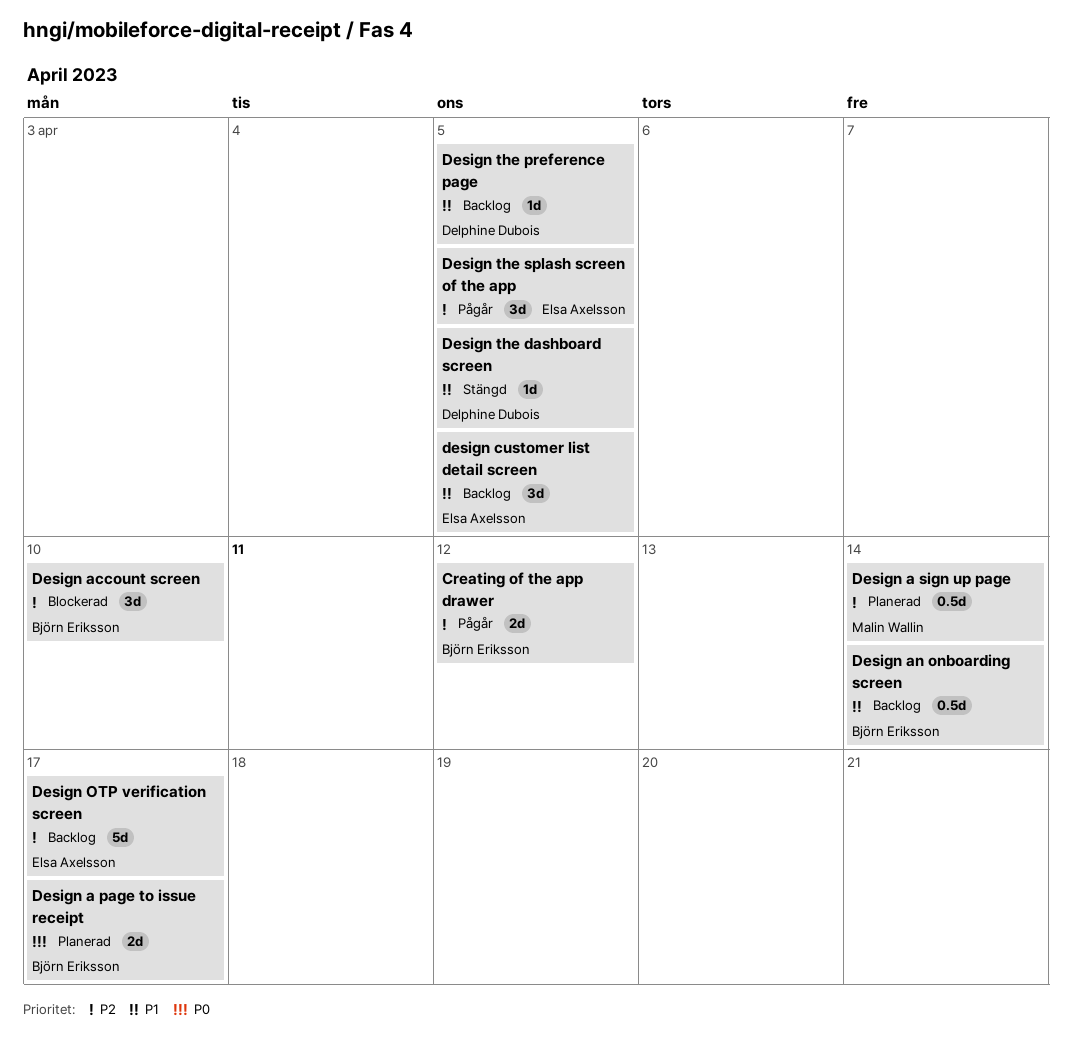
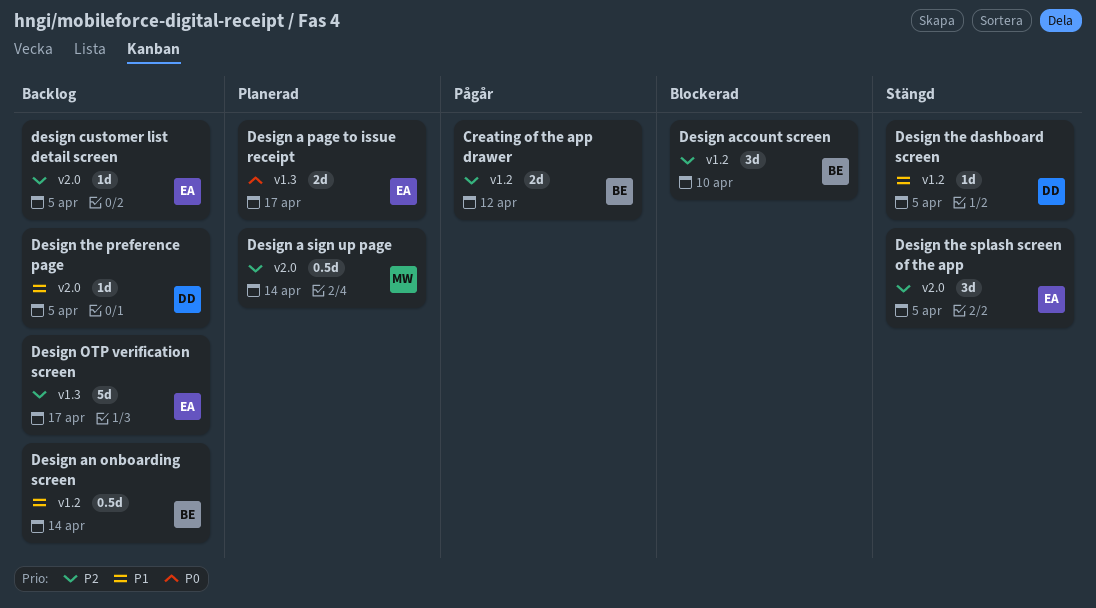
Design a page to issue receipt, owner: Björn Eriksson -> Elsa Axelsson
design customer list detail screen, priority: P1 -> P2
design customer list detail screen, estimate: 3d -> 1d
Design the splash screen of the app, status: Pågår -> Stängd

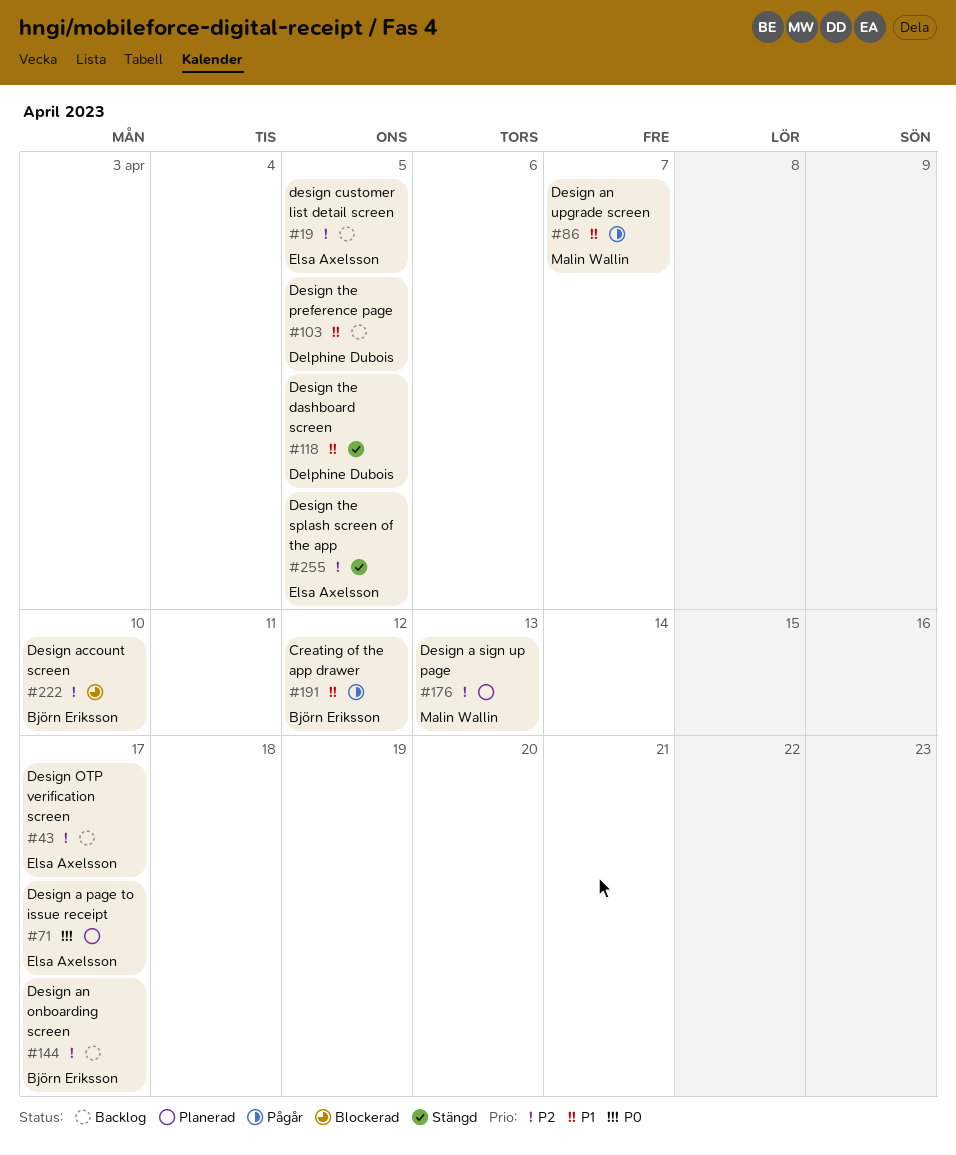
Creating of the app drawer, priority: P2 -> P1
Design a sign up page, due: Apr 14 -> Apr 13
Design an onboarding screen, priority: P1 -> P2
Design an onboarding screen, due: Apr 14 -> Apr 17
Design an upgrade screen: none -> present

